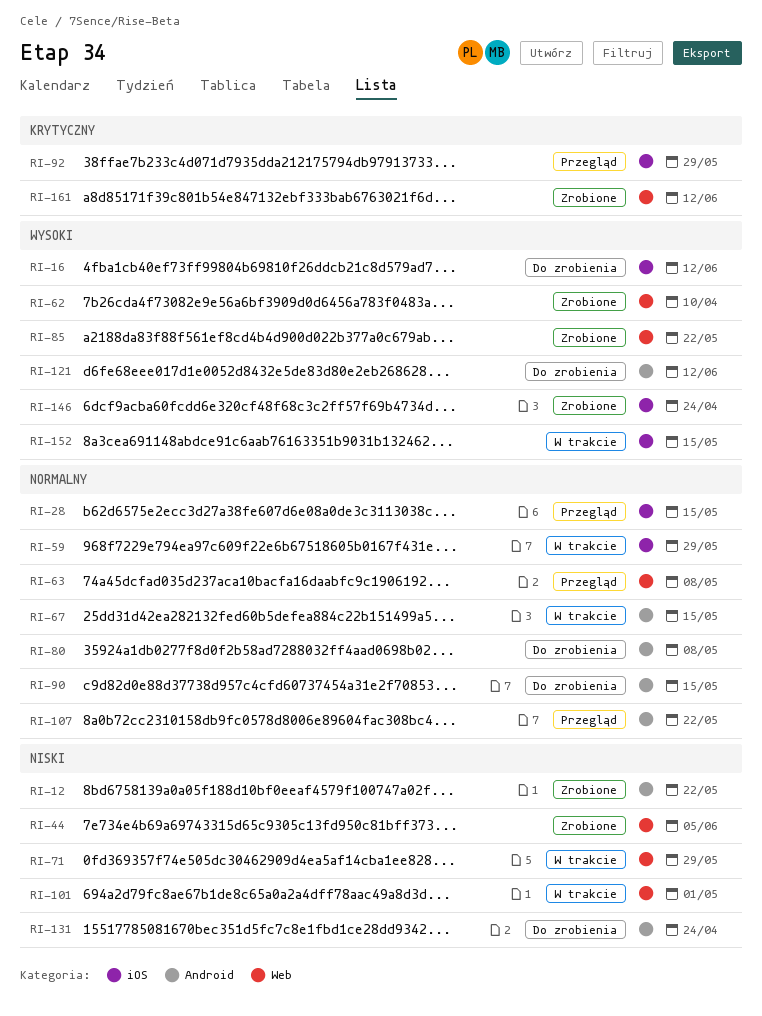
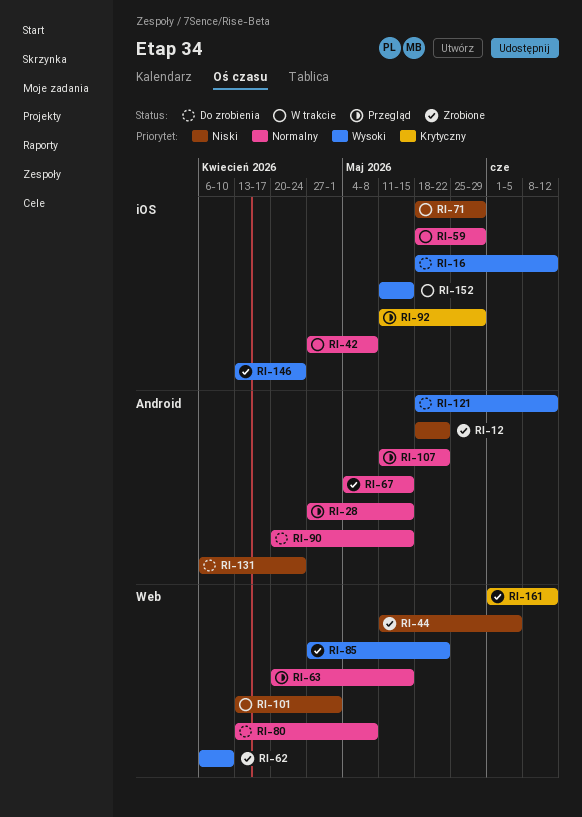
RI-28, label: iOS -> Android
RI-42: none -> present
RI-63, due: May 8 -> May 15
RI-67, status: W trakcie -> Zrobione
RI-71, label: Web -> iOS
RI-80, label: Android -> Web

